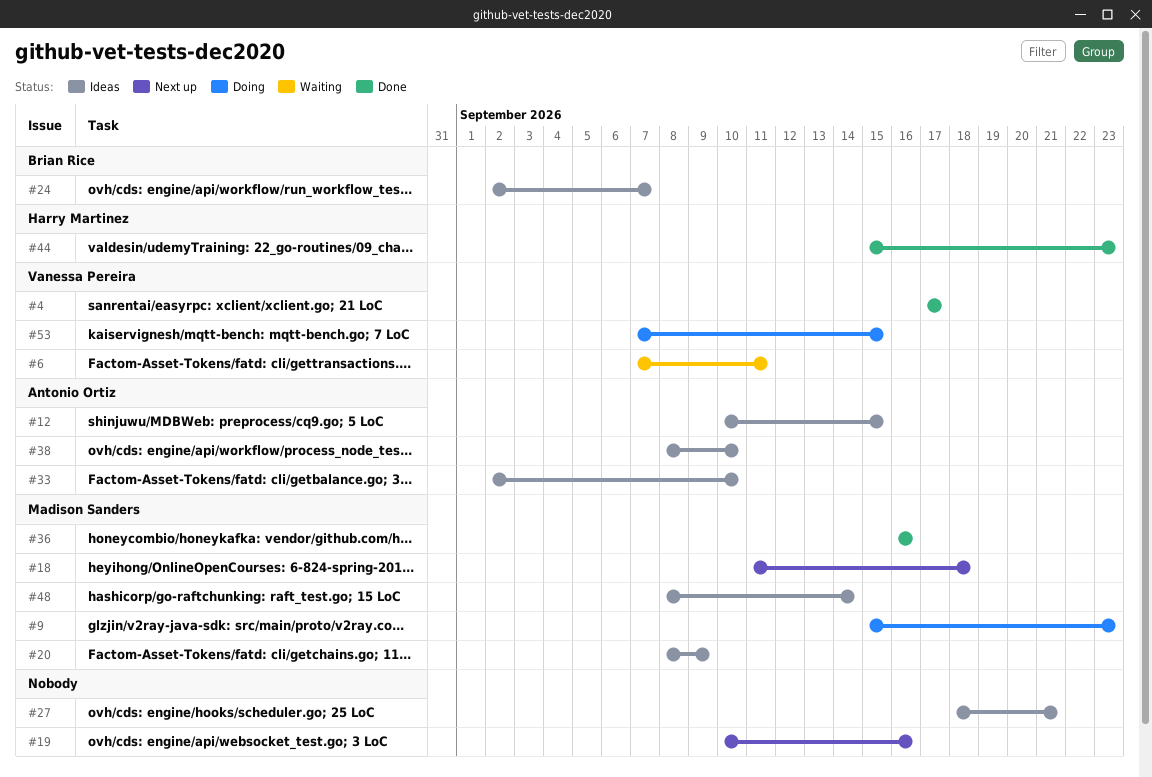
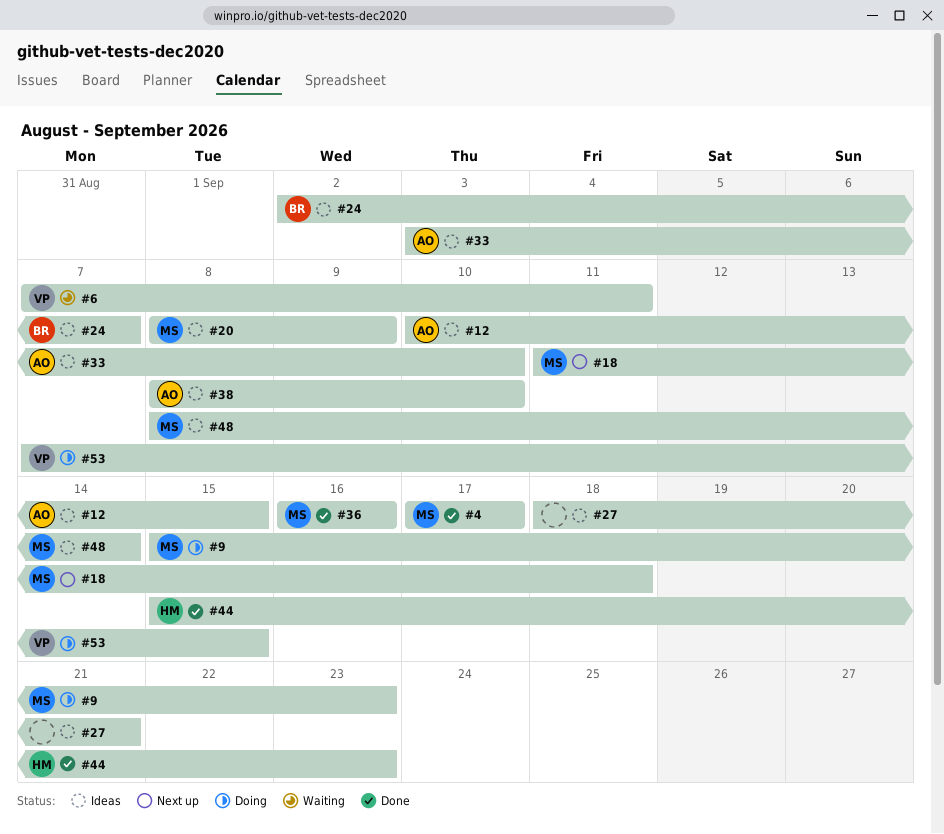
#4, owner: Vanessa Pereira -> Madison Sanders
#19: present -> none
#33, start: Sep 2 -> Sep 3

